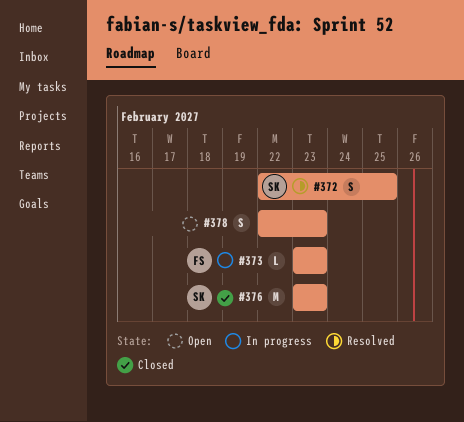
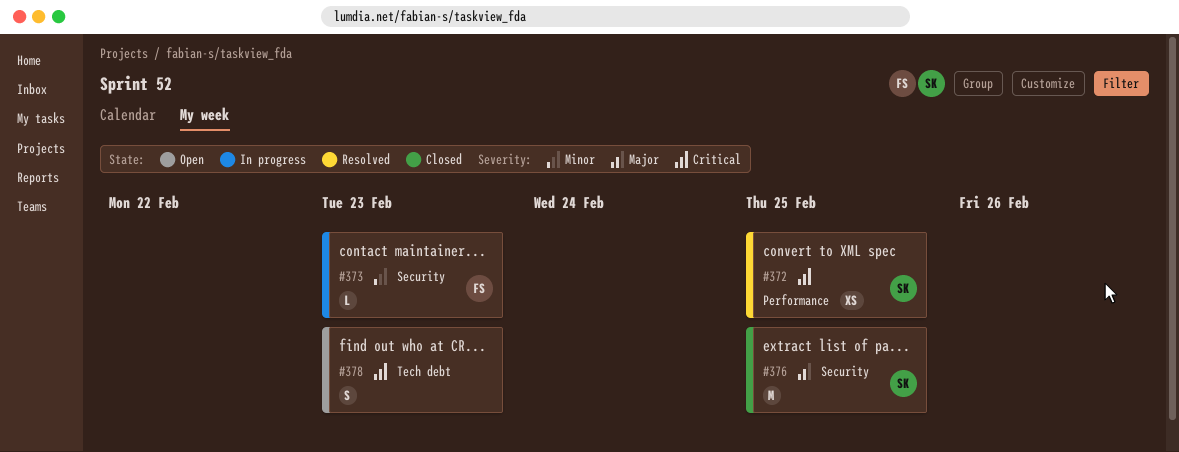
#372, estimate: S -> XS
#376, due: Feb 23 -> Feb 25

